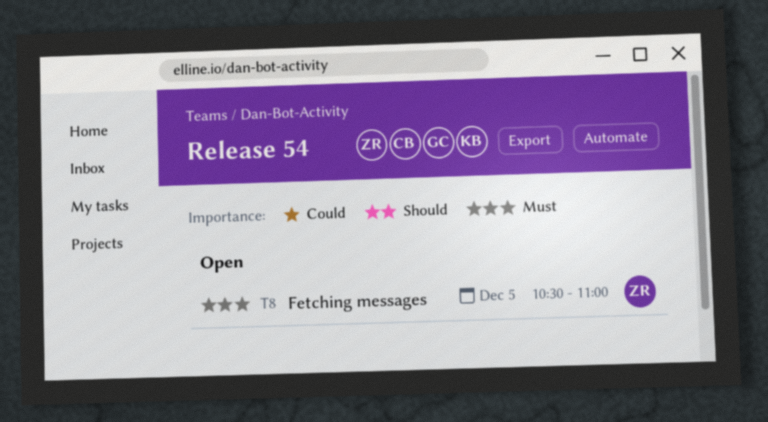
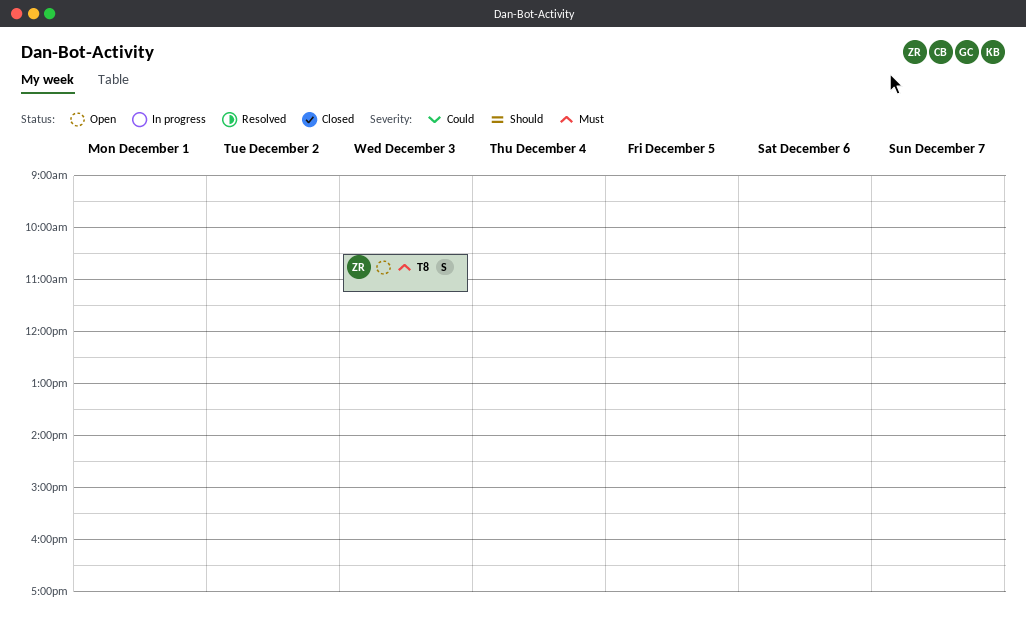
T8, day: Dec 5 -> Dec 3
T8, ends: 11:00 -> 11:15

